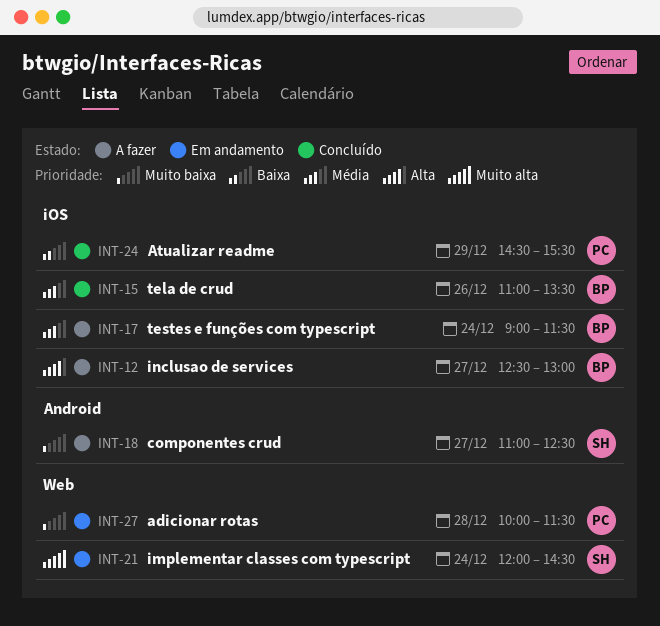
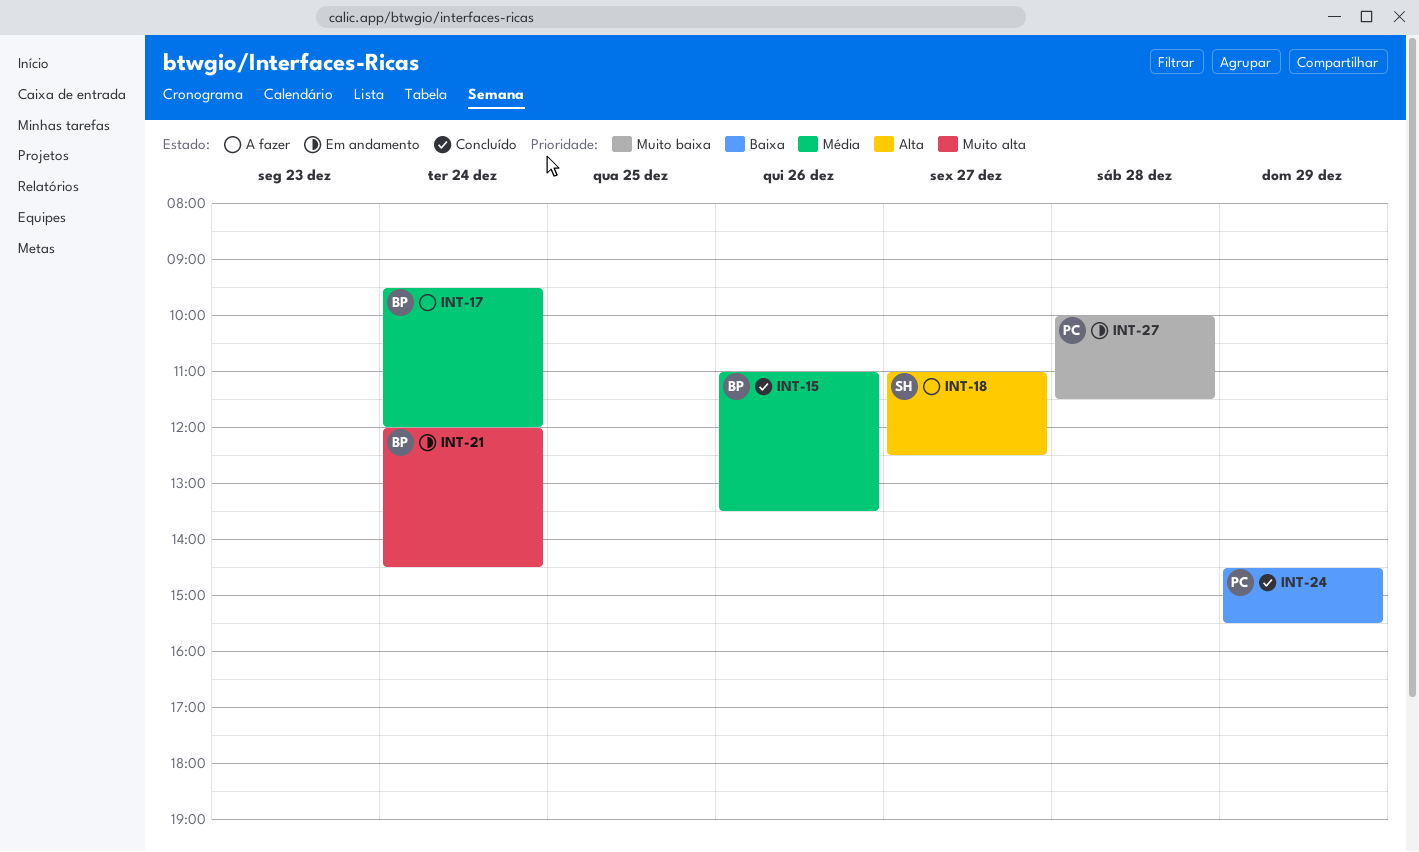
INT-12: present -> none
INT-17, begins: 09:00 -> 09:30
INT-17, ends: 11:30 -> 12:00
INT-18, priority: Muito baixa -> Alta
INT-21, owner: SH -> BP

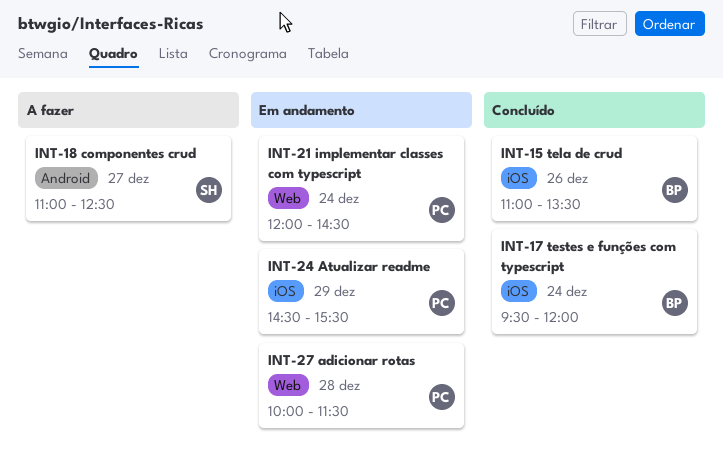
INT-17, status: A fazer -> Concluído
INT-21, owner: BP -> PC
INT-24, status: Concluído -> Em andamento

